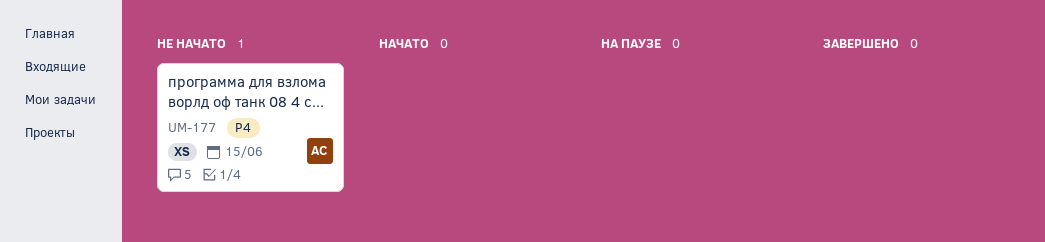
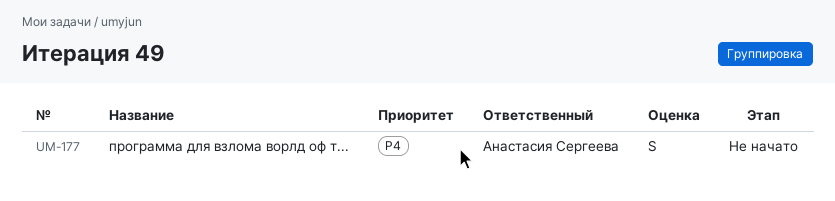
UM-177, estimate: XS -> S

